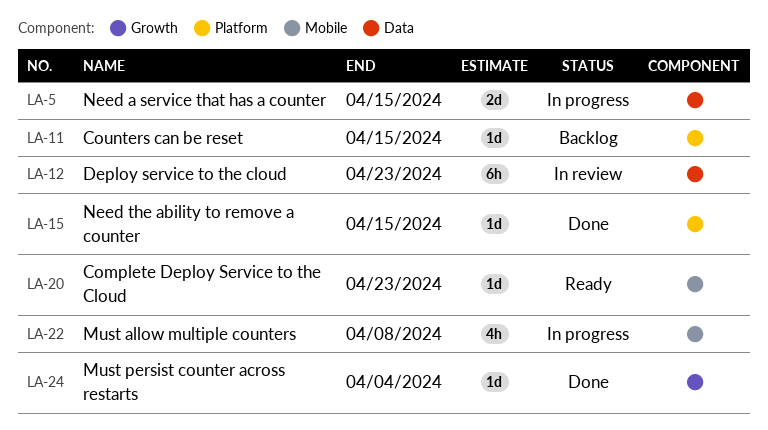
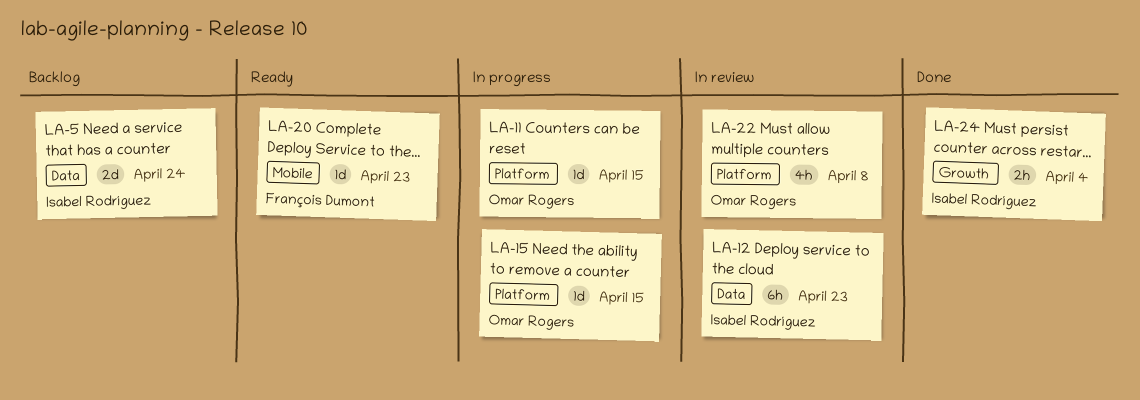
LA-5, status: In progress -> Backlog
LA-5, due: Apr 15 -> Apr 24
LA-11, status: Backlog -> In progress
LA-15, status: Done -> In progress
LA-22, status: In progress -> In review
LA-22, label: Mobile -> Platform
LA-24, estimate: 1d -> 2h

